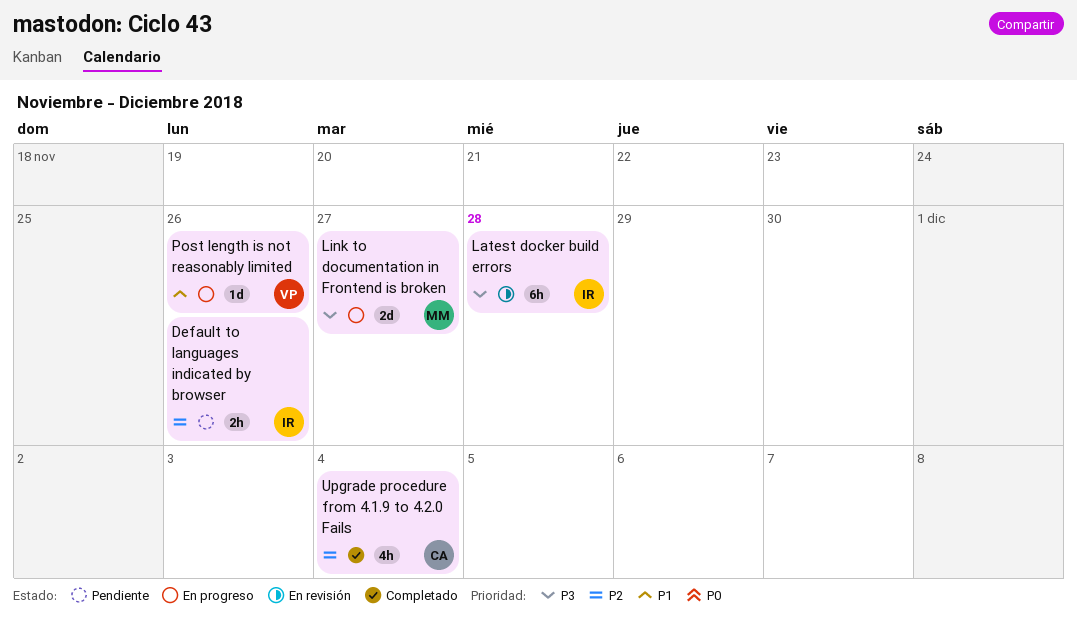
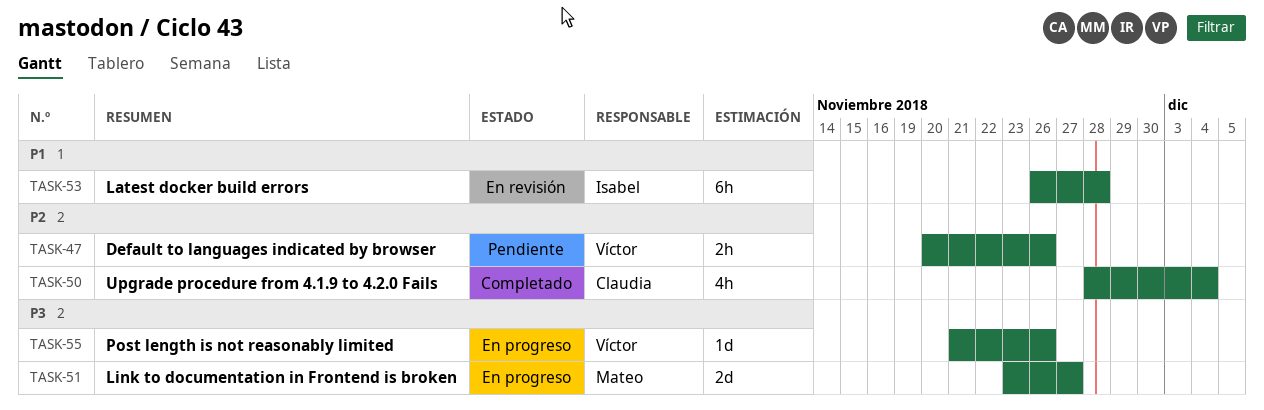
Default to languages indicated by browser, owner: Isabel -> Víctor
Latest docker build errors, priority: P3 -> P1
Post length is not reasonably limited, priority: P1 -> P3

